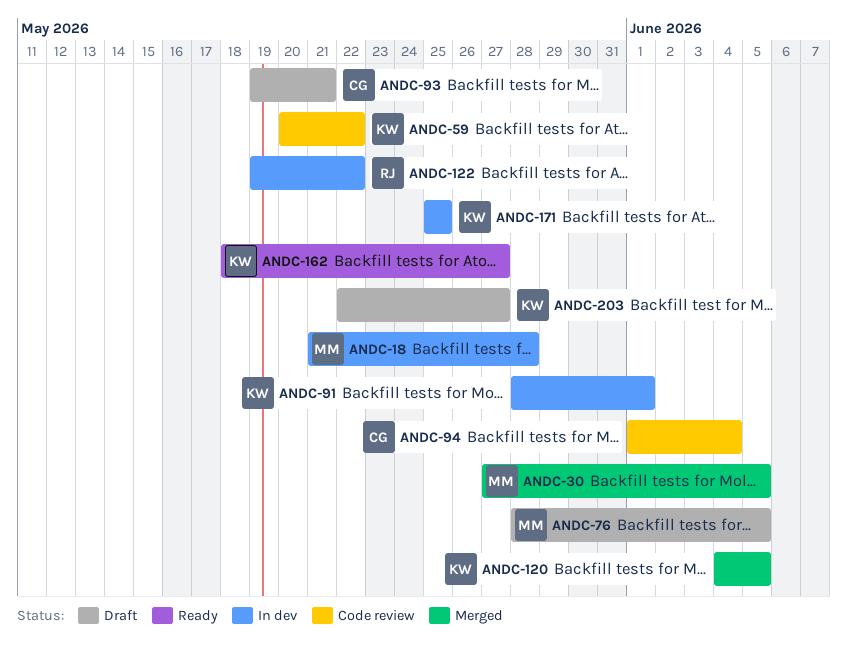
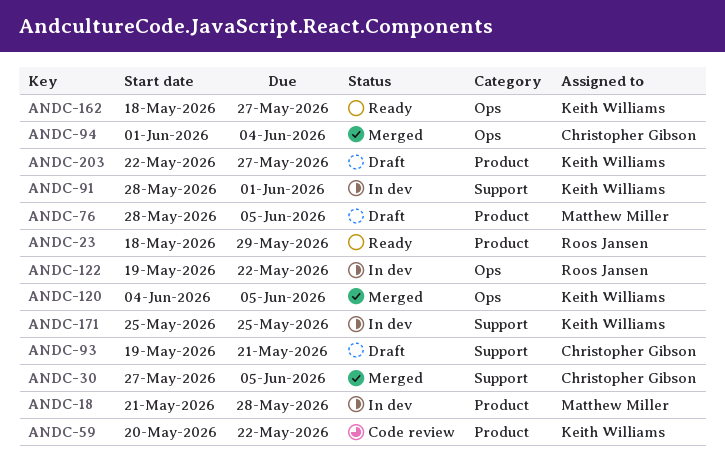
ANDC-23: none -> present
ANDC-30, owner: Matthew Miller -> Christopher Gibson
ANDC-94, status: Code review -> Merged

